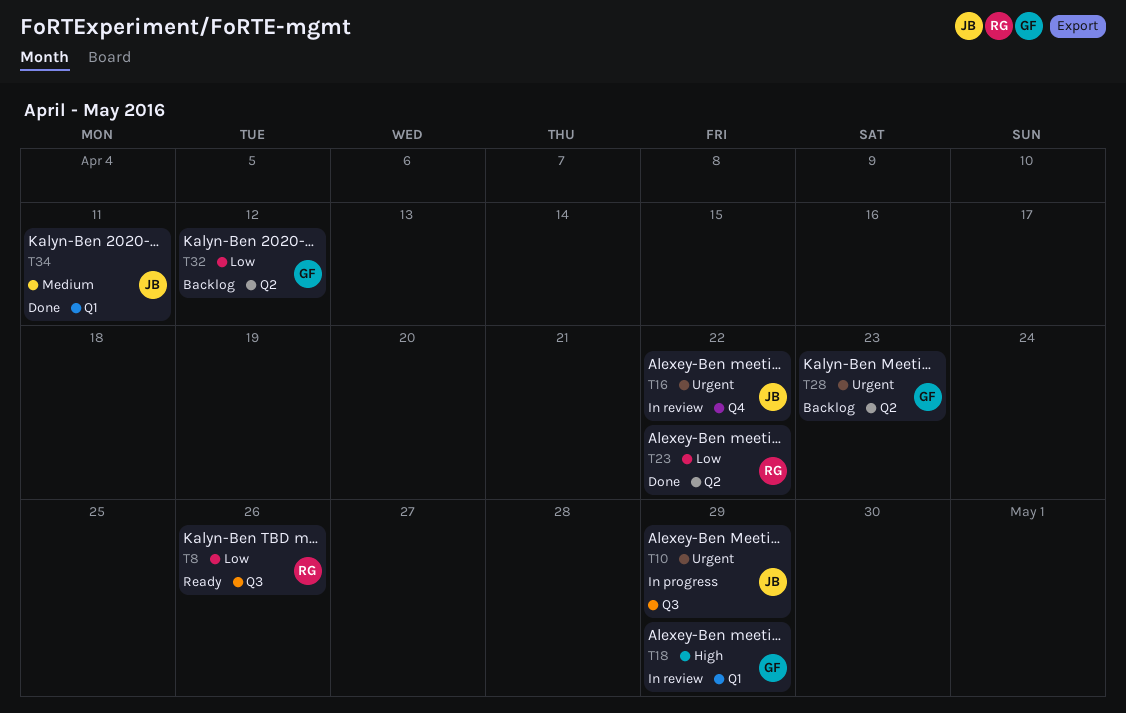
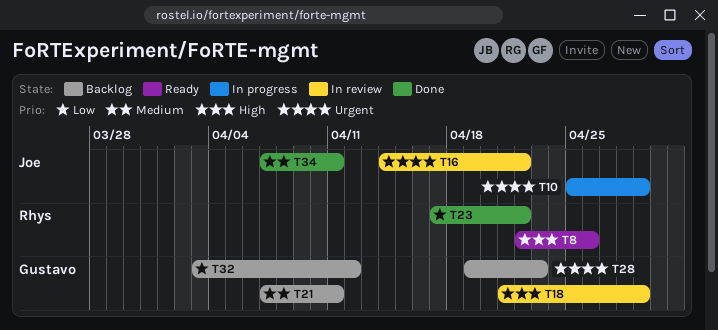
T8, priority: Low -> High
T21: none -> present

